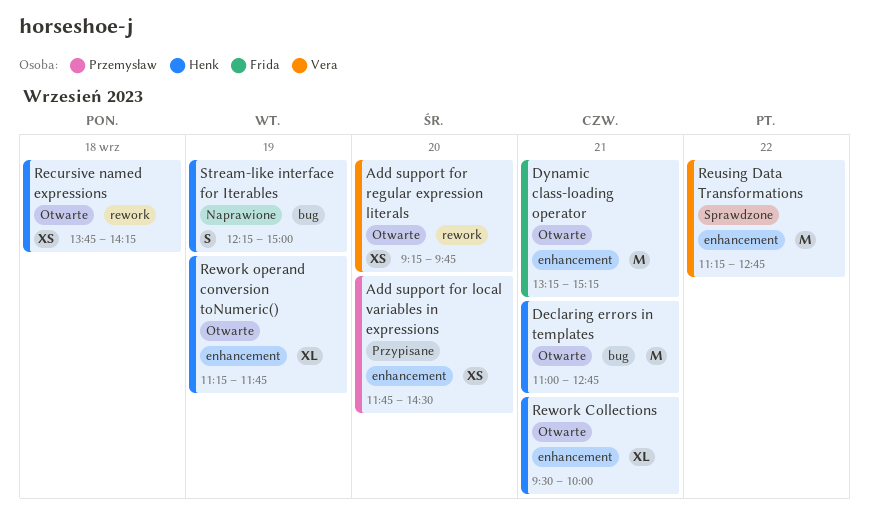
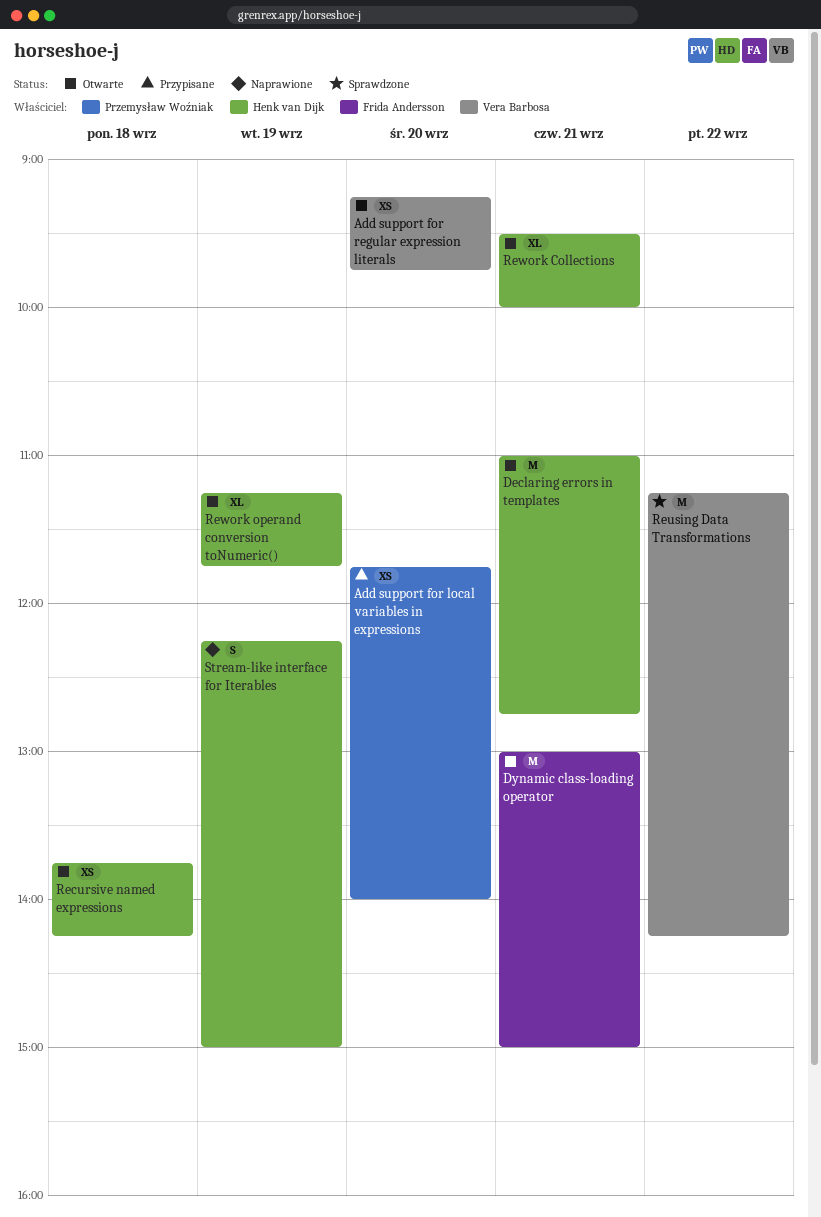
Add support for local variables in expressions, ends: 14:30 -> 14:00
Dynamic class-loading operator, begins: 13:15 -> 13:00
Dynamic class-loading operator, ends: 15:15 -> 15:00
Reusing Data Transformations, ends: 12:45 -> 14:15

